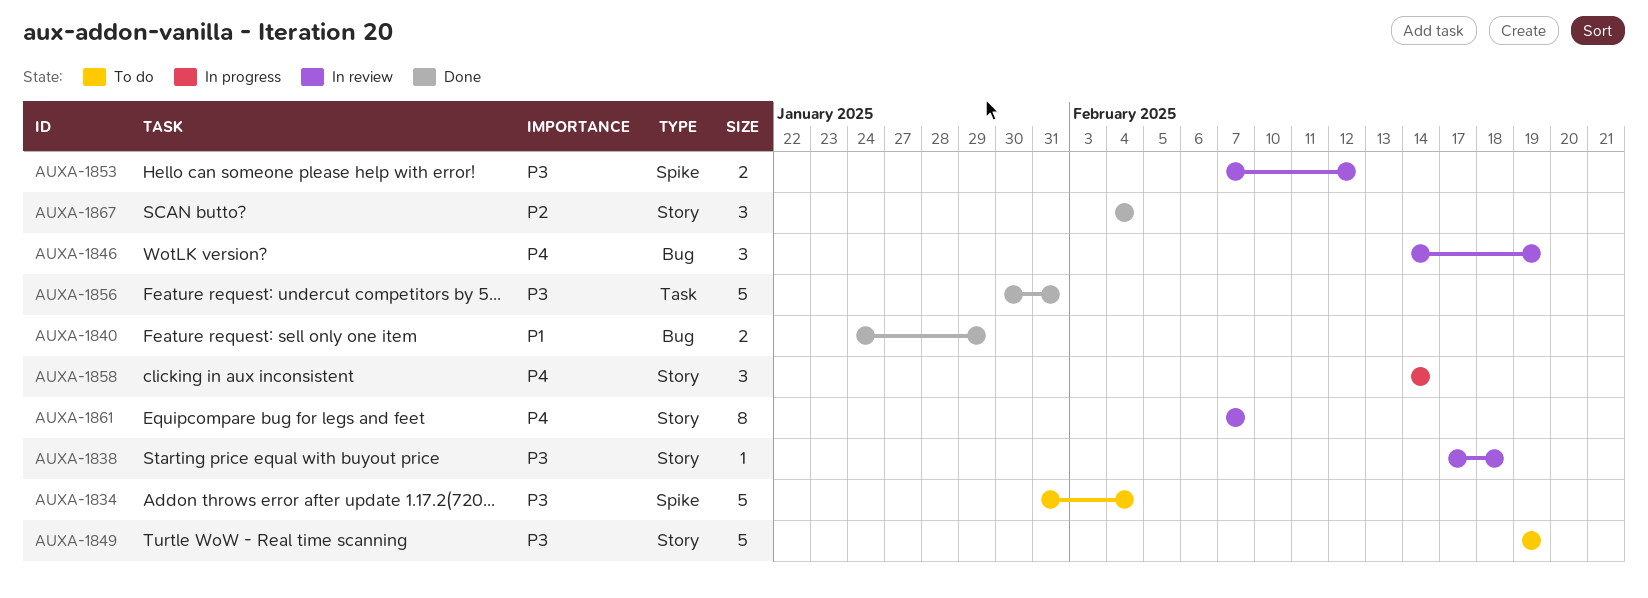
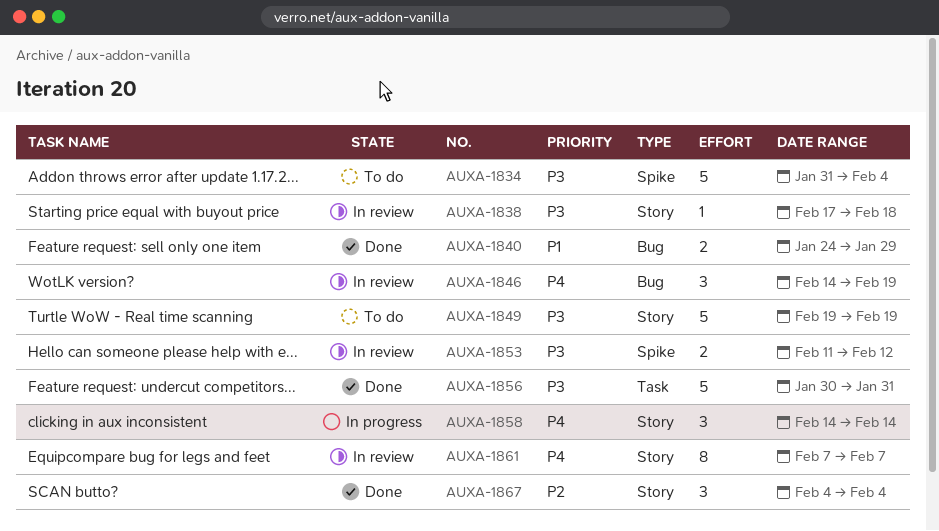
AUXA-1853, start: Feb 7 -> Feb 11

